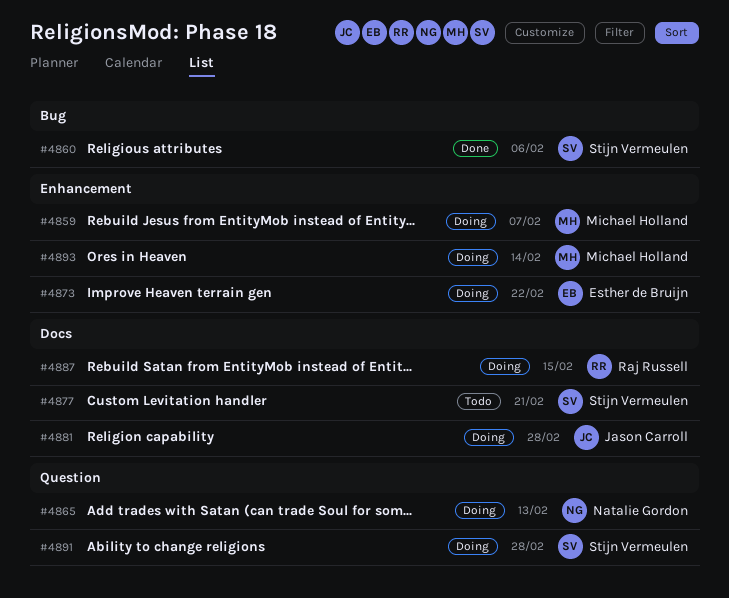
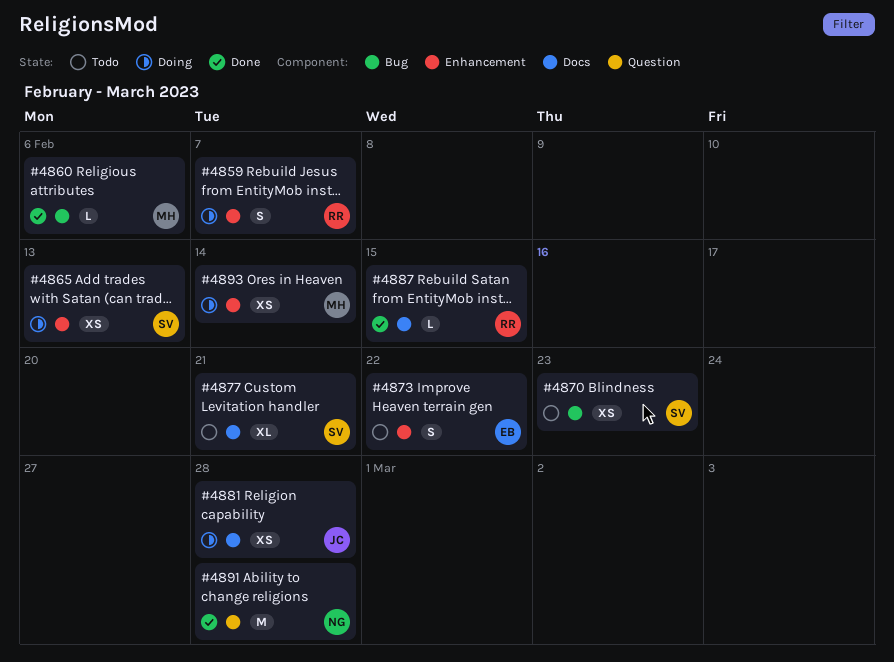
#4859, owner: Michael Holland -> Raj Russell
#4860, owner: Stijn Vermeulen -> Michael Holland
#4865, owner: Natalie Gordon -> Stijn Vermeulen
#4865, label: Question -> Enhancement
#4870: none -> present
#4873, status: Doing -> Todo
#4887, status: Doing -> Done
#4891, status: Doing -> Done
#4891, owner: Stijn Vermeulen -> Natalie Gordon

